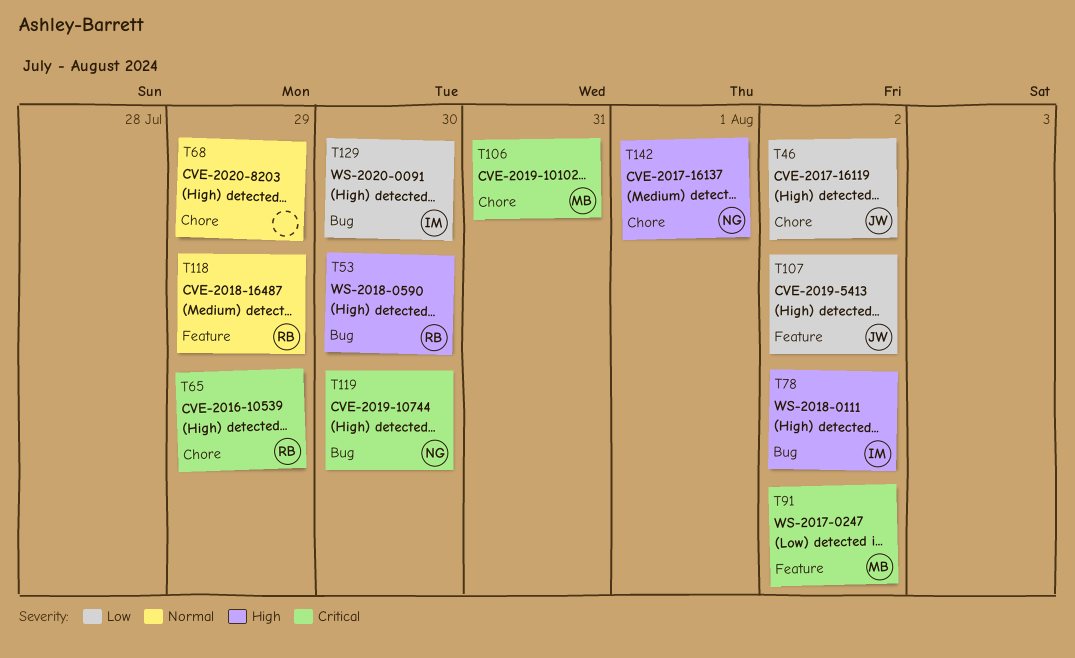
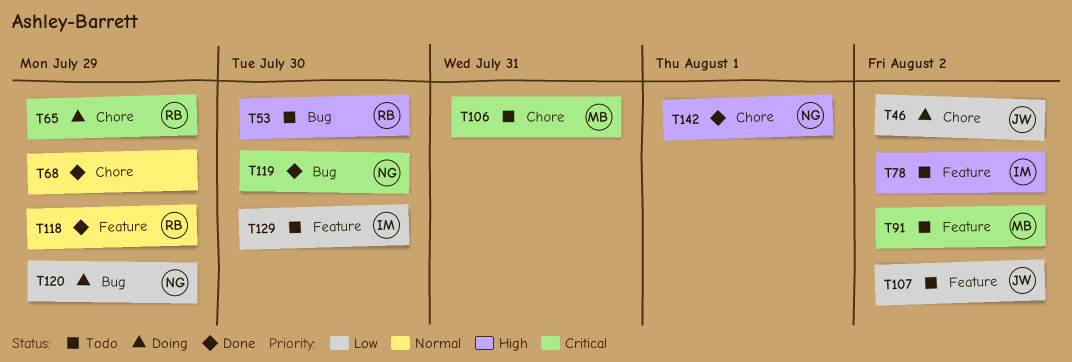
T78, label: Bug -> Feature
T120: none -> present
T129, label: Bug -> Feature

